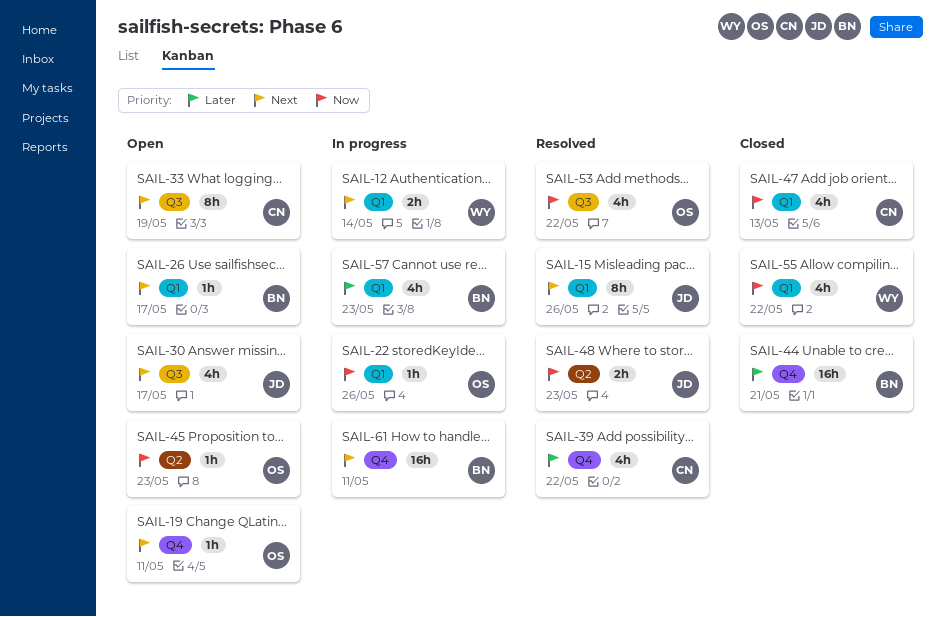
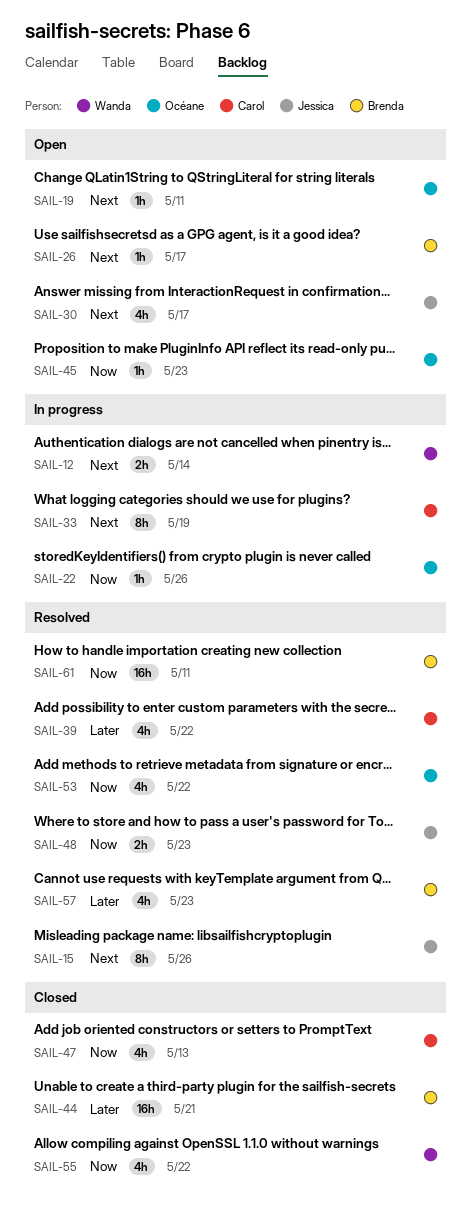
SAIL-33, status: Open -> In progress
SAIL-57, status: In progress -> Resolved
SAIL-61, status: In progress -> Resolved
SAIL-61, priority: Next -> Now

